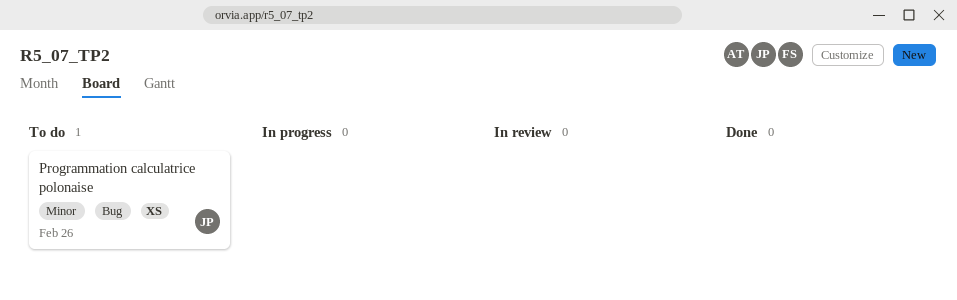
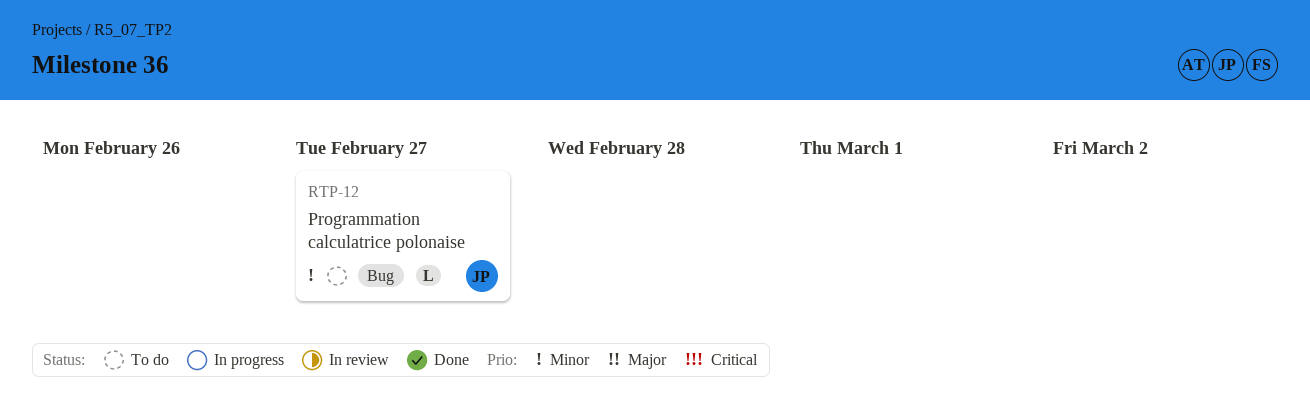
Programmation calculatrice polonaise, estimate: XS -> L
Programmation calculatrice polonaise, due: Feb 26 -> Feb 27

